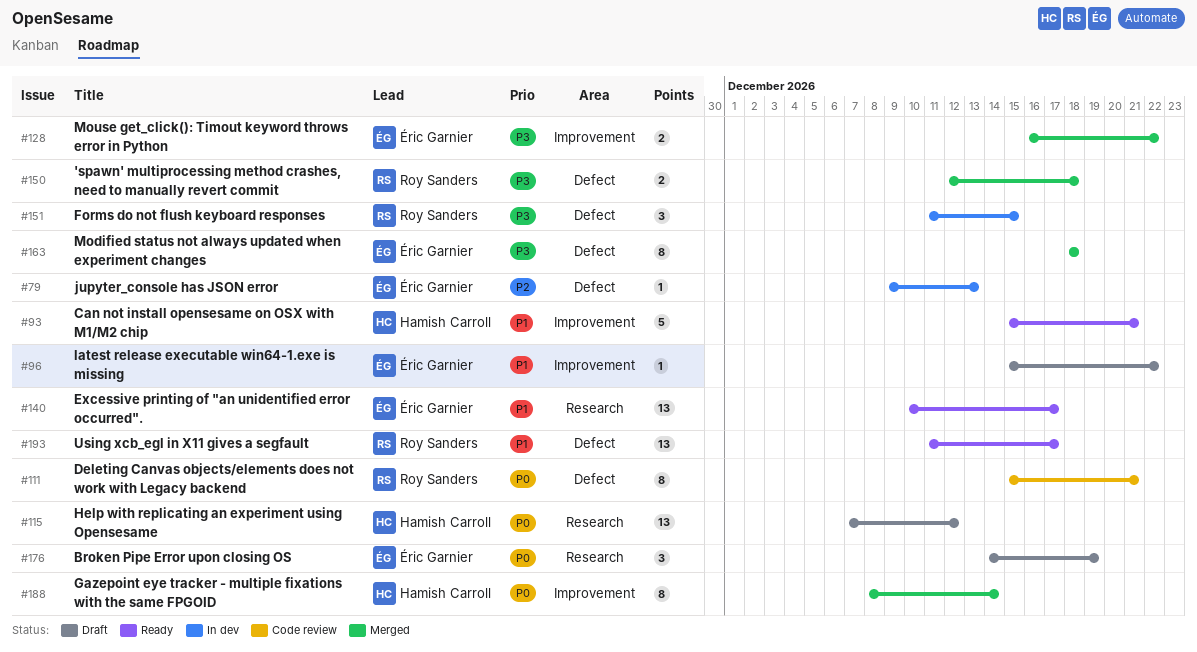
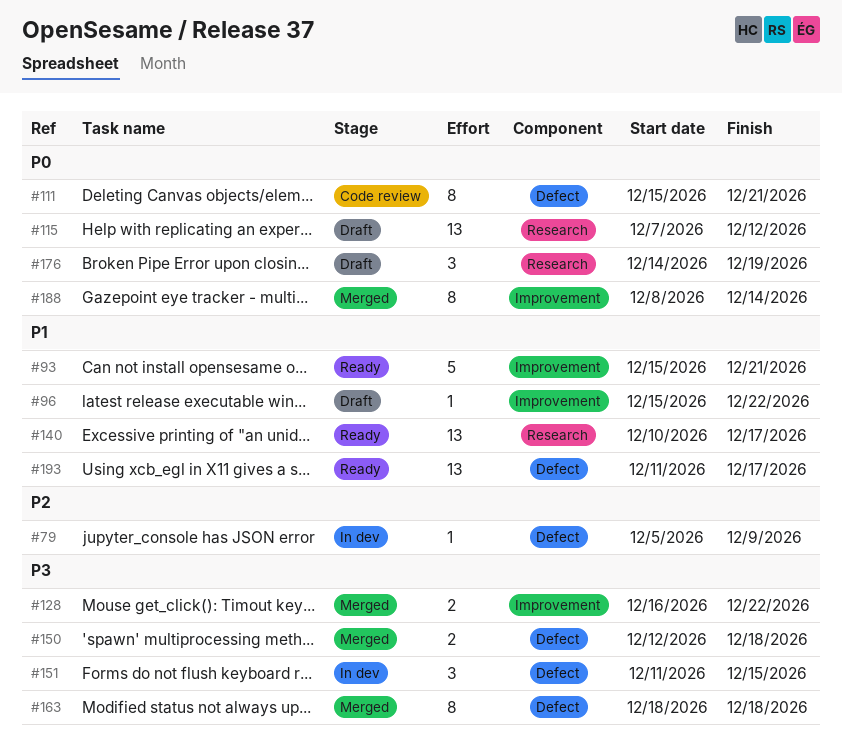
#79, start: Dec 9 -> Dec 5
#79, due: Dec 13 -> Dec 9

